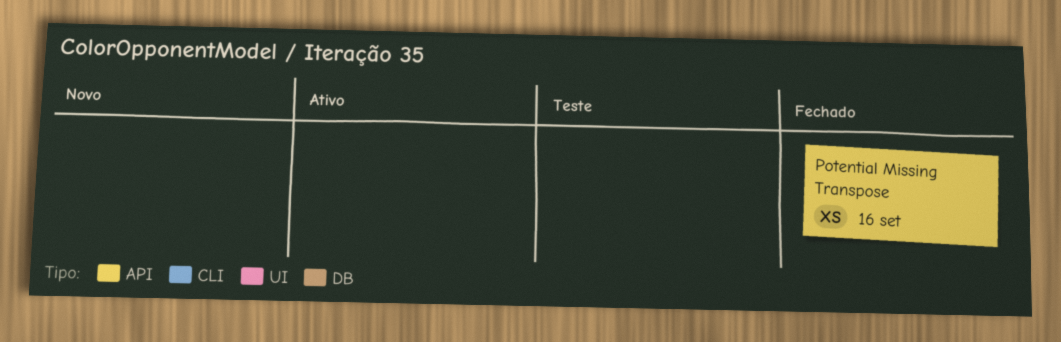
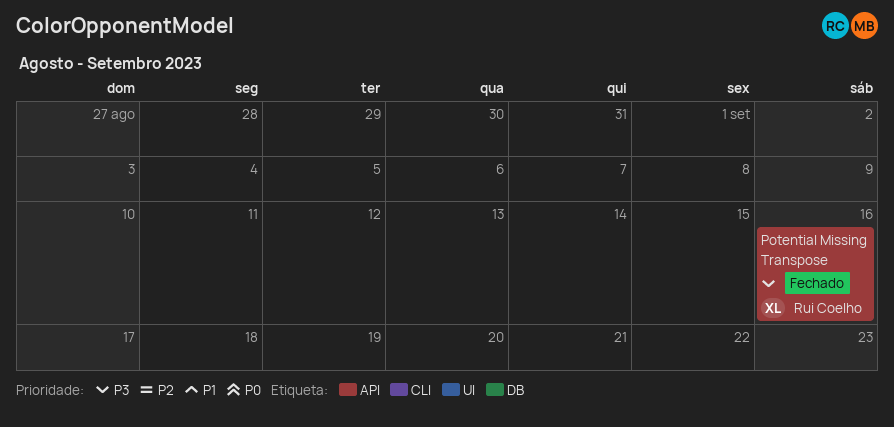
Potential Missing Transpose, estimate: XS -> XL

